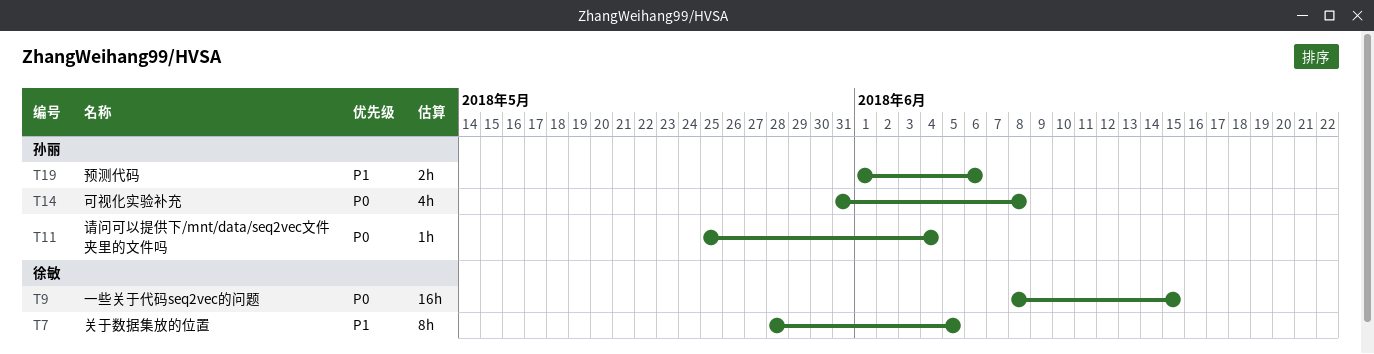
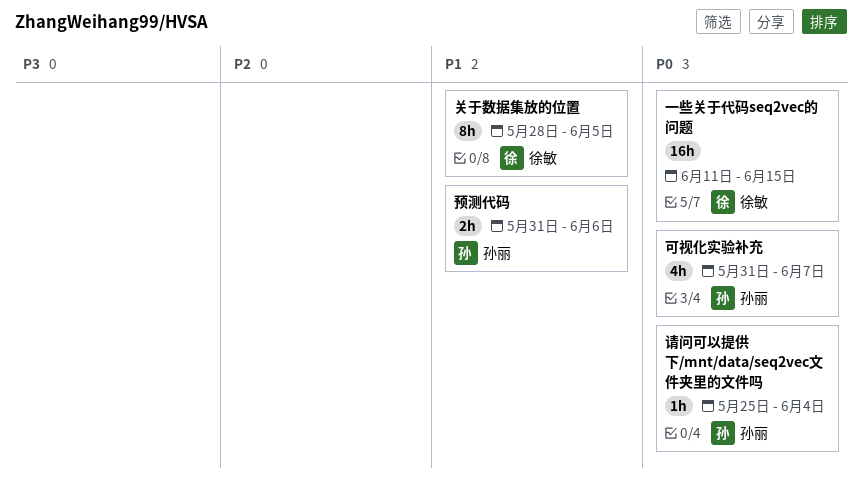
一些关于代码seq2vec的问题, start: Jun 8 -> Jun 11
可视化实验补充, due: Jun 8 -> Jun 7
预测代码, start: Jun 1 -> May 31

